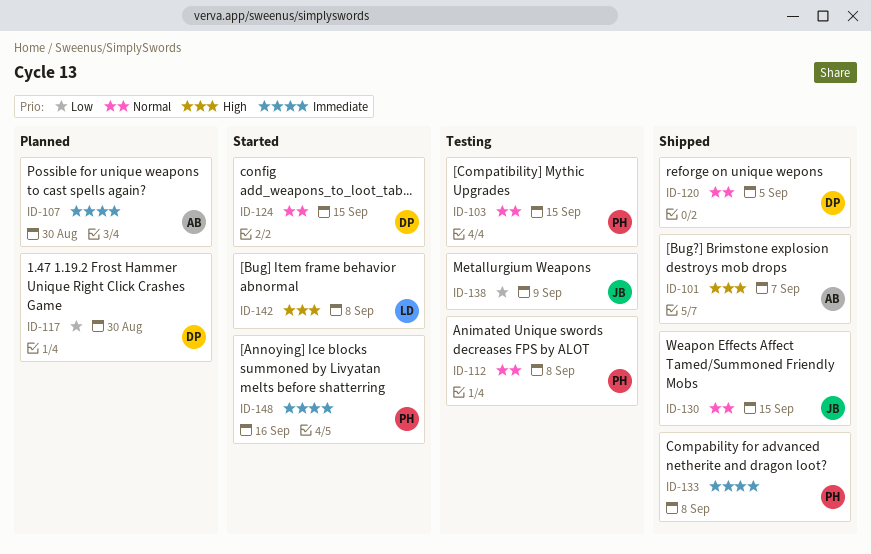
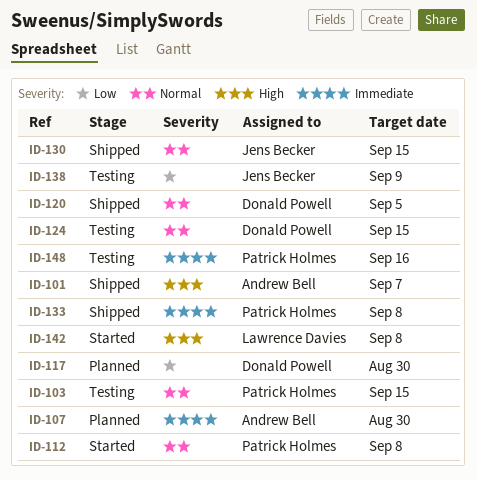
ID-112, status: Testing -> Started
ID-124, status: Started -> Testing
ID-148, status: Started -> Testing

